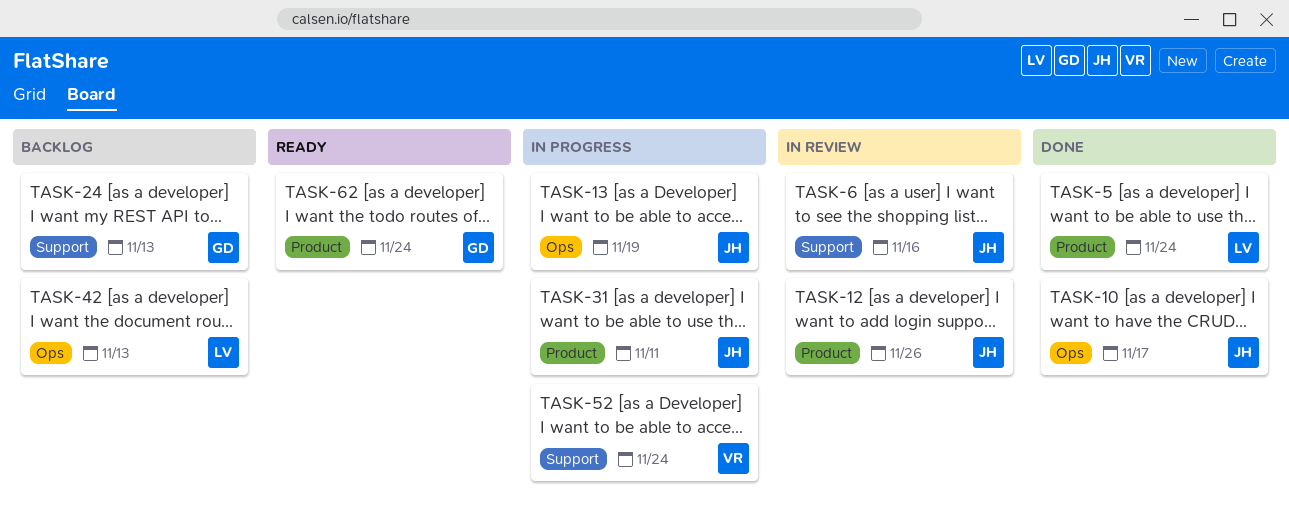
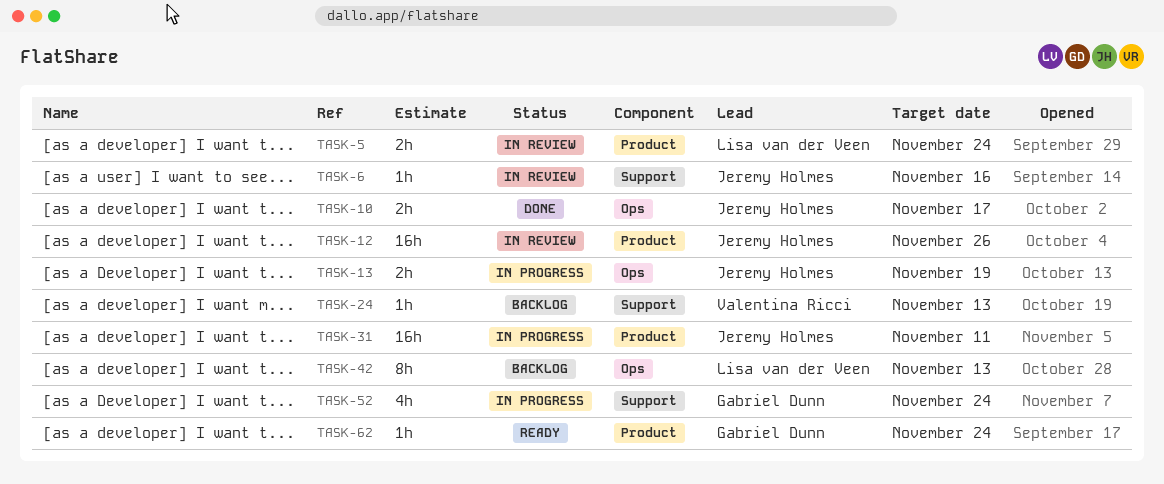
TASK-5, status: Done -> In review
TASK-24, owner: Gabriel Dunn -> Valentina Ricci
TASK-52, owner: Valentina Ricci -> Gabriel Dunn

